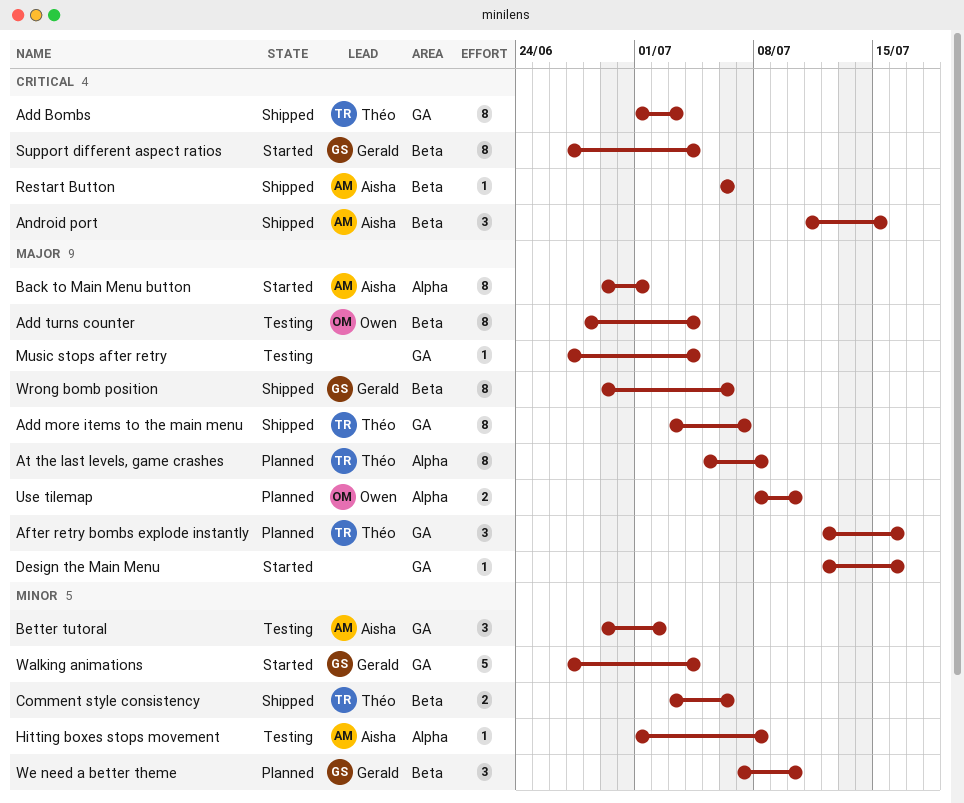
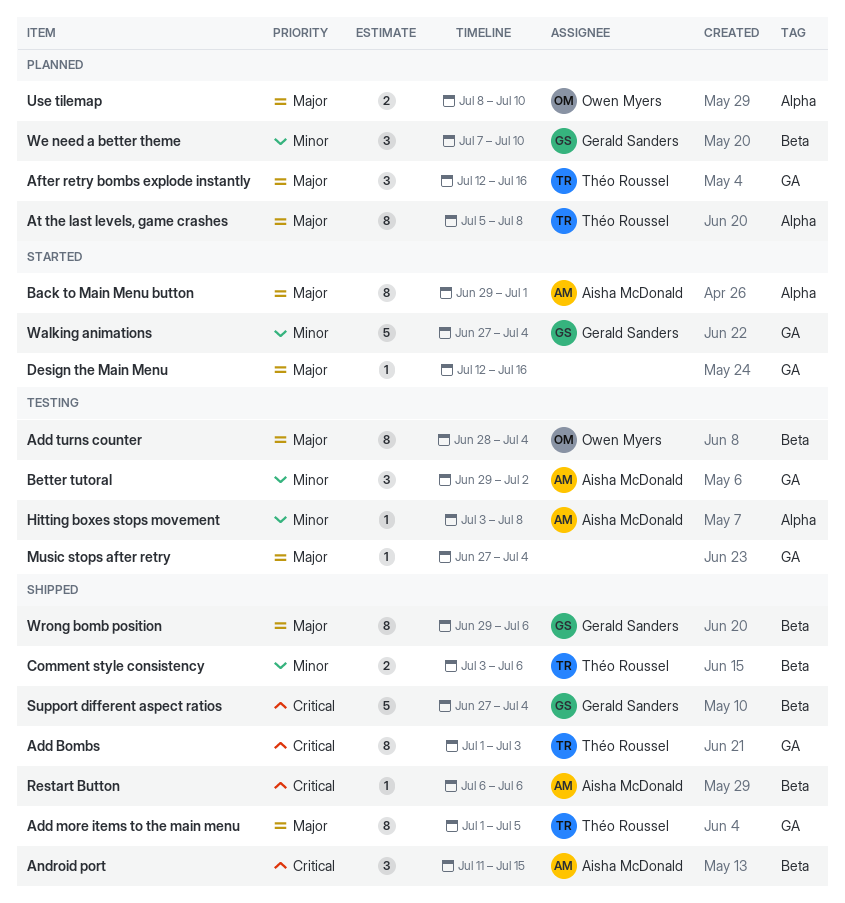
Add more items to the main menu, start: Jul 3 -> Jul 1
Add more items to the main menu, due: Jul 7 -> Jul 5
Hitting boxes stops movement, start: Jul 1 -> Jul 3
Support different aspect ratios, status: Started -> Shipped
Support different aspect ratios, estimate: 8 -> 5

